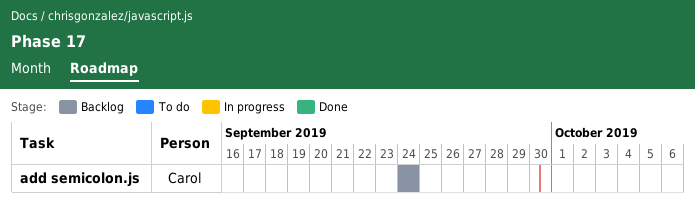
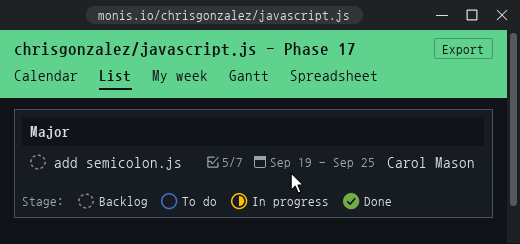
add semicolon.js, start: Sep 24 -> Sep 19
add semicolon.js, due: Sep 24 -> Sep 25

